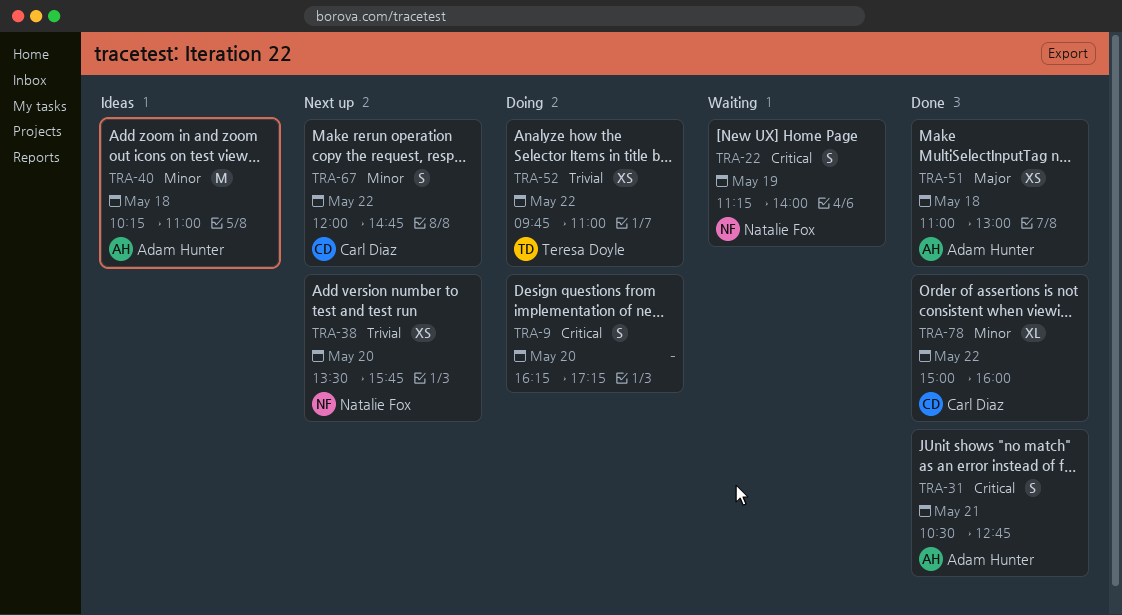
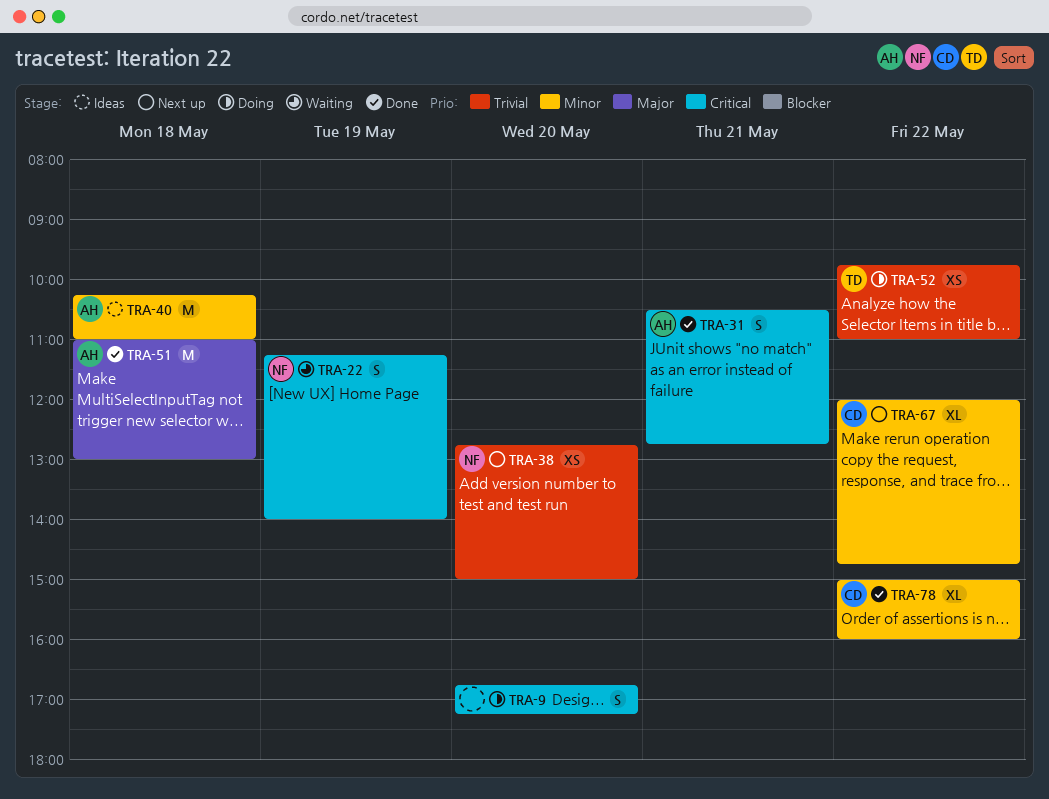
TRA-9, begins: 16:15 -> 16:45
TRA-38, begins: 13:30 -> 12:45
TRA-38, ends: 15:45 -> 15:00
TRA-51, estimate: XS -> M
TRA-67, estimate: S -> XL

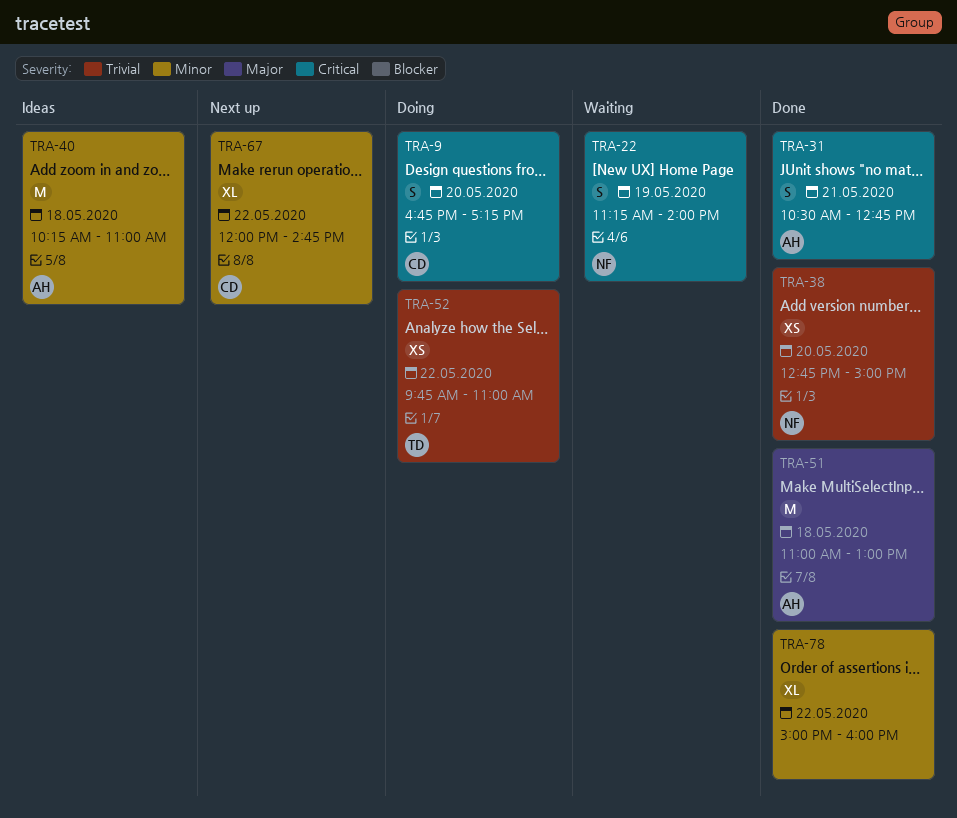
TRA-9, owner: none -> CD
TRA-38, status: Next up -> Done
TRA-78, owner: CD -> none

